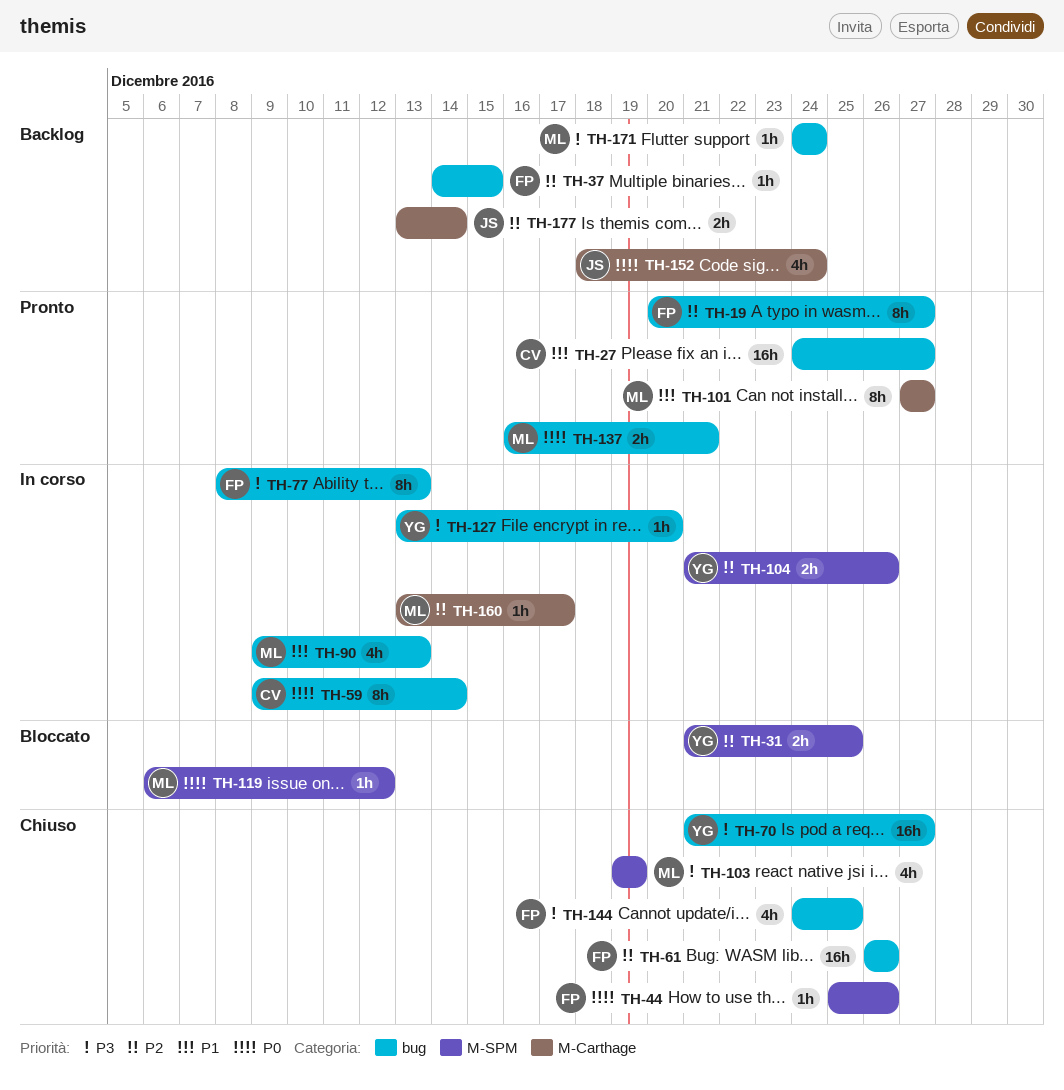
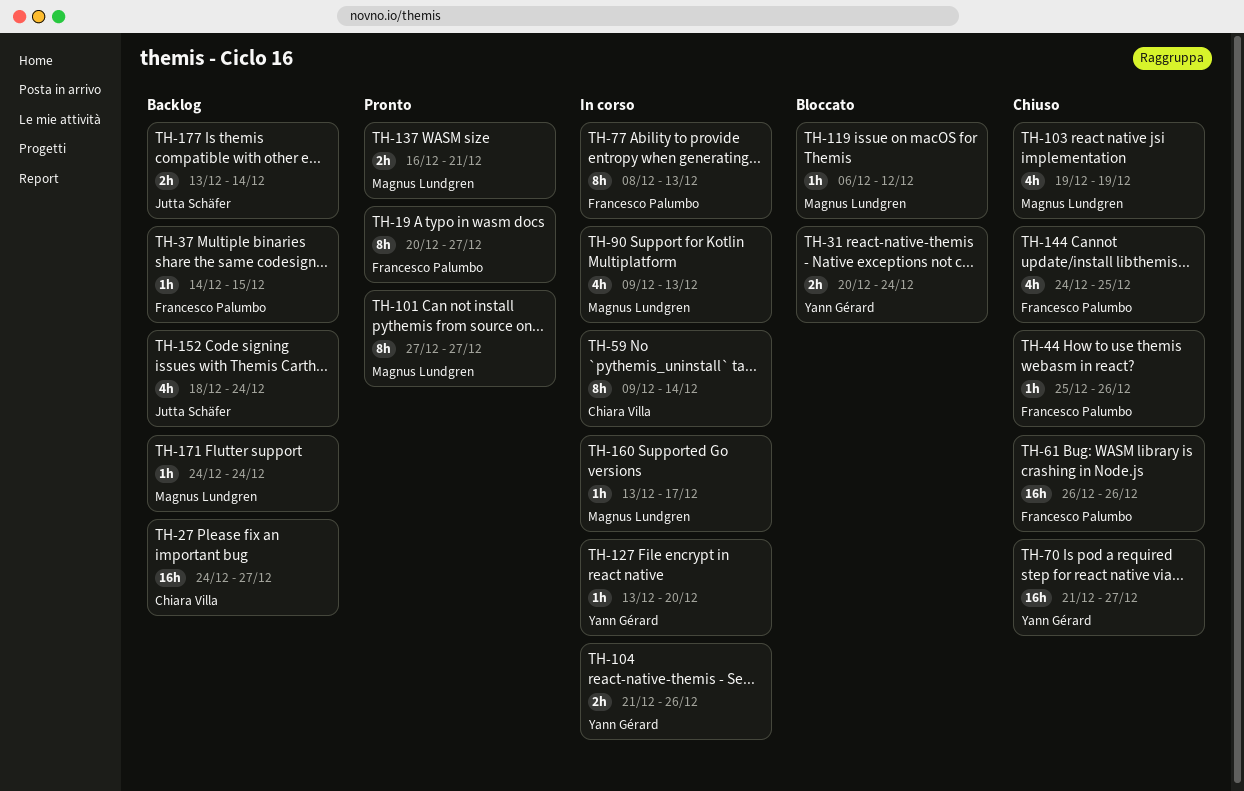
TH-27, status: Pronto -> Backlog
TH-31, start: Dec 21 -> Dec 20
TH-31, due: Dec 25 -> Dec 24

